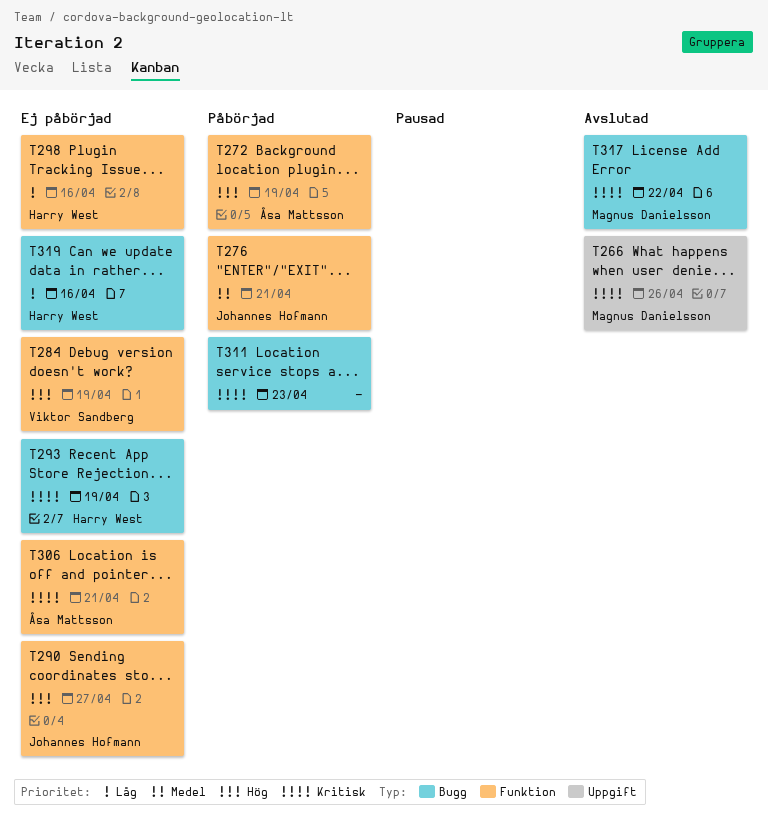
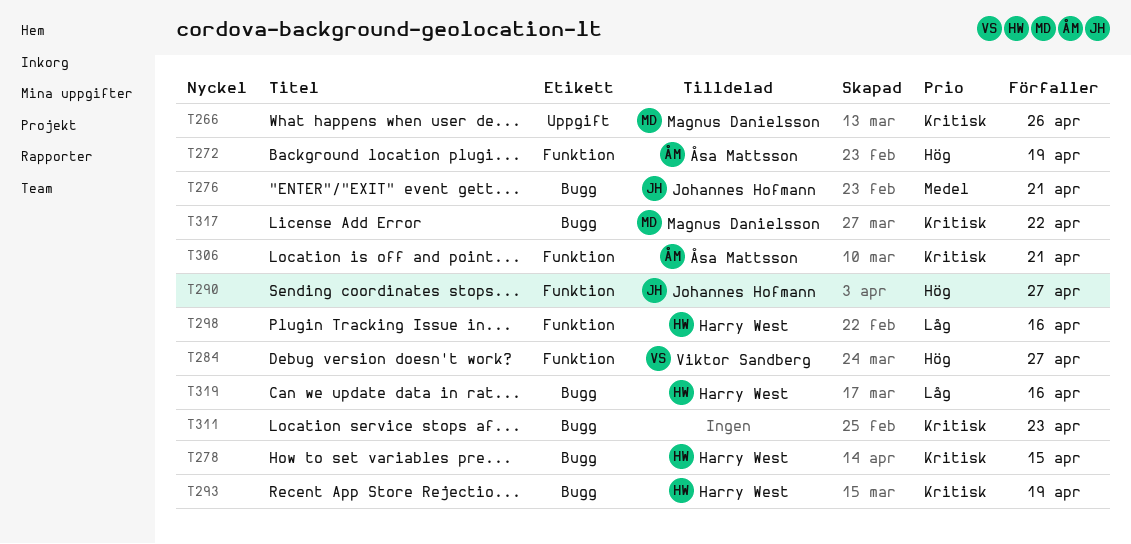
T276, label: Funktion -> Bugg
T278: none -> present
T284, due: Apr 19 -> Apr 27

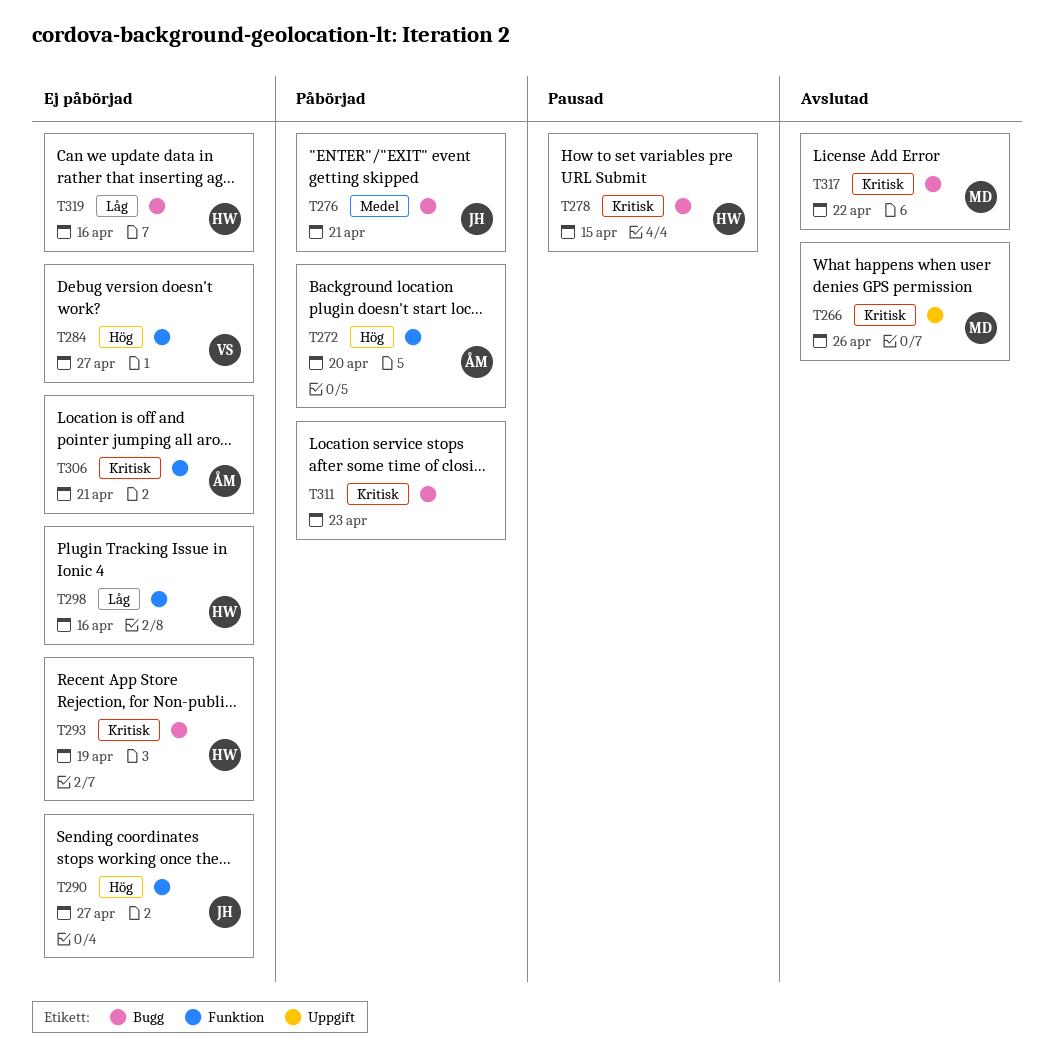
T272, due: Apr 19 -> Apr 20

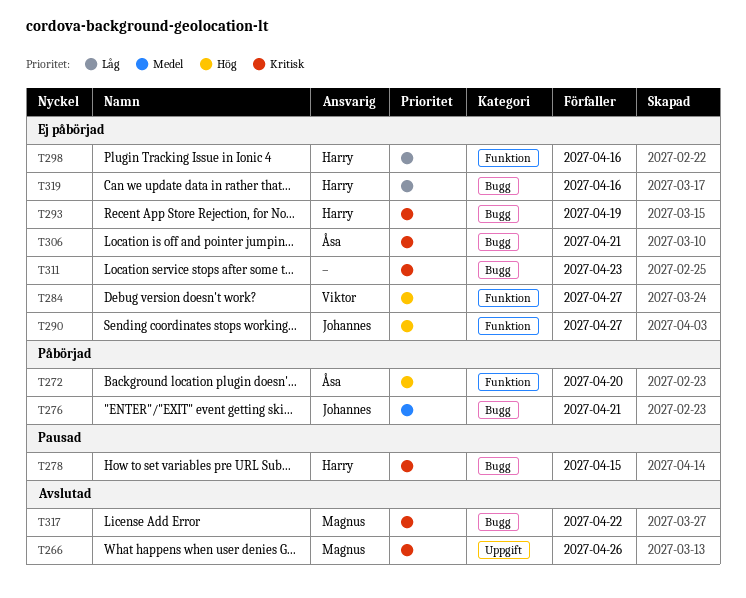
T306, label: Funktion -> Bugg
T311, status: Påbörjad -> Ej påbörjad

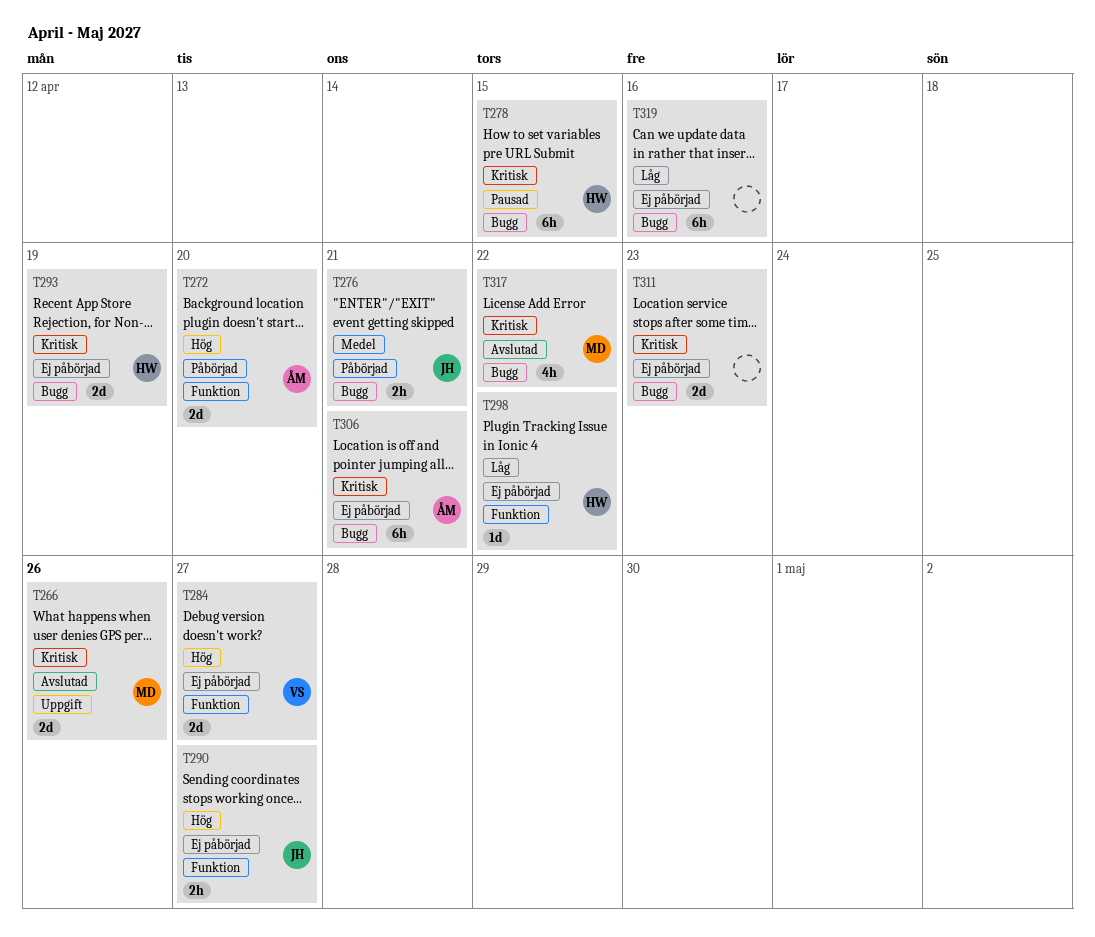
T298, due: Apr 16 -> Apr 22
T319, owner: Harry -> none

